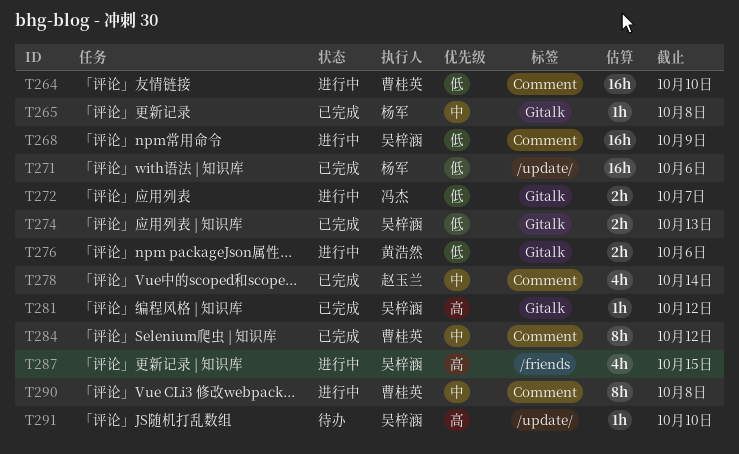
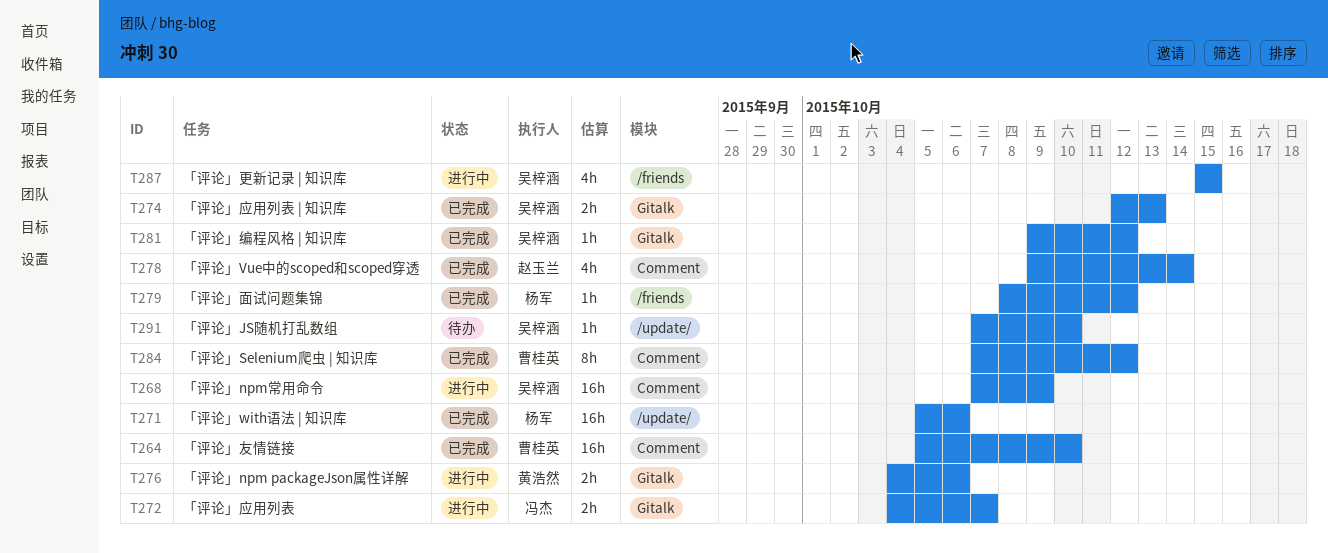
T264, status: 进行中 -> 已完成
T265: present -> none
T279: none -> present
T290: present -> none

